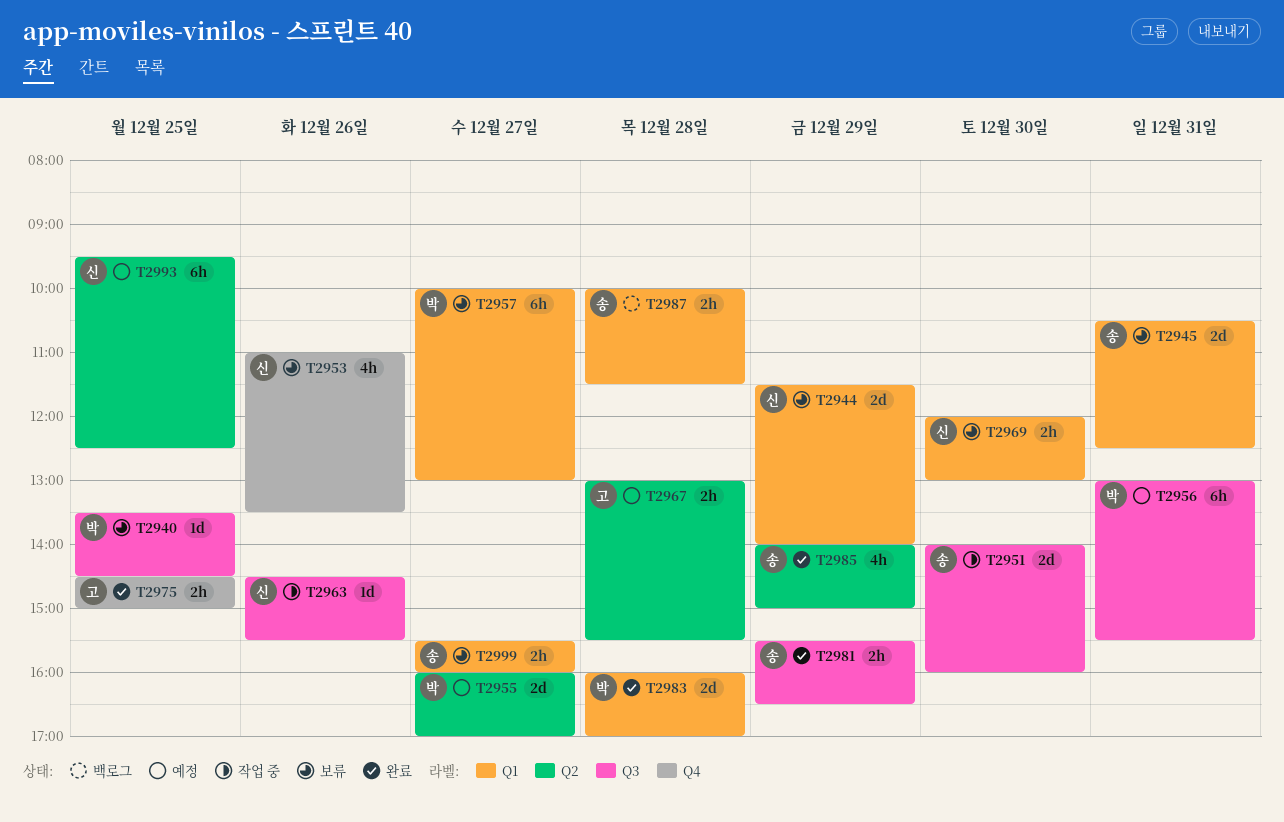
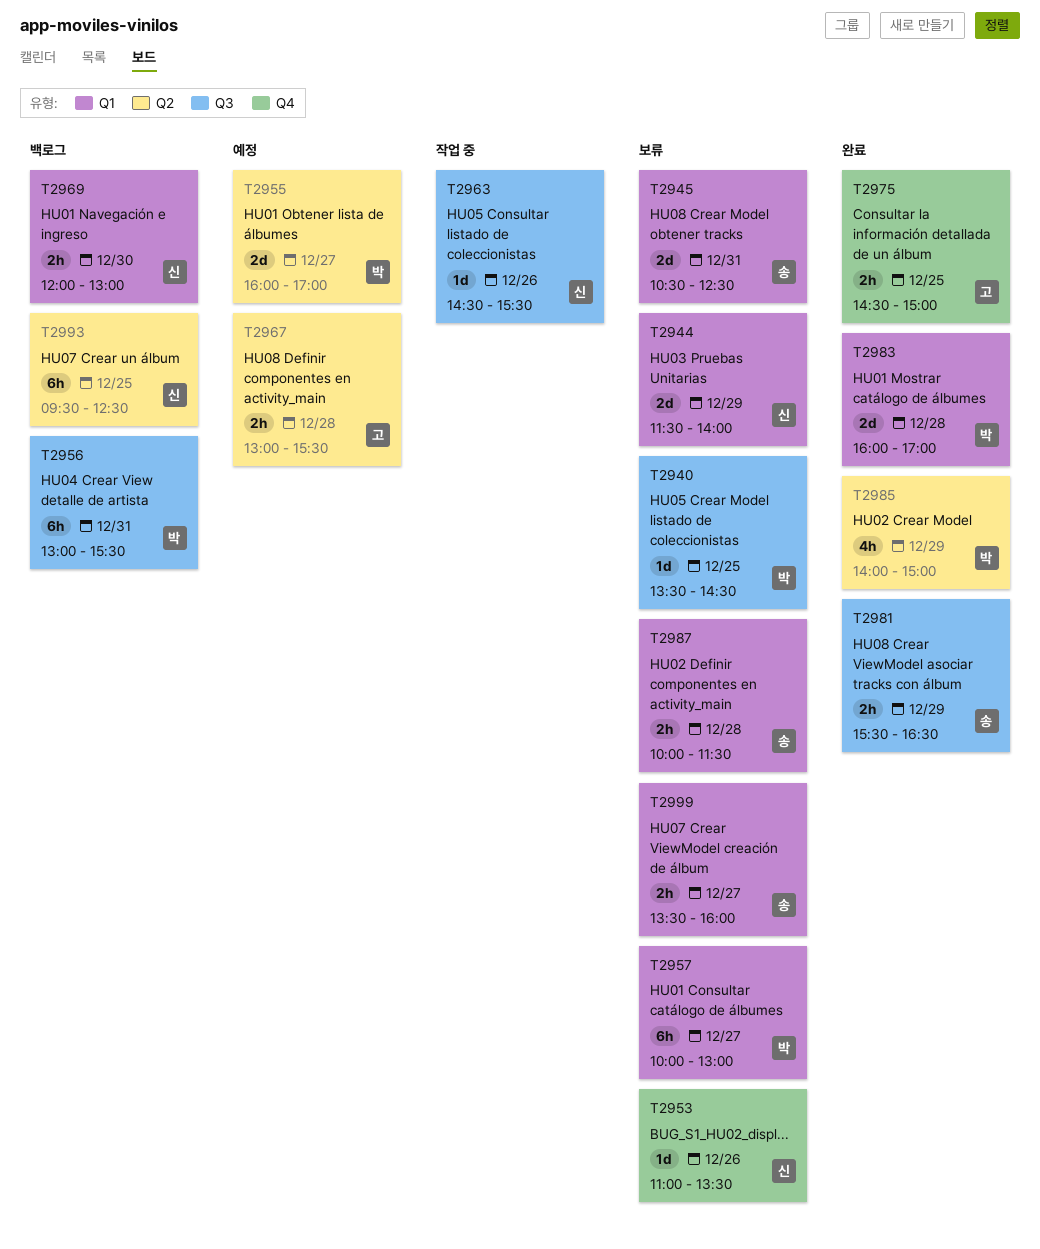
T2951: present -> none
T2953, estimate: 4h -> 1d
T2956, status: 예정 -> 백로그
T2969, status: 보류 -> 백로그
T2985, owner: 송 -> 박
T2987, status: 백로그 -> 보류
T2993, status: 예정 -> 백로그
T2999, begins: 15:30 -> 13:30

